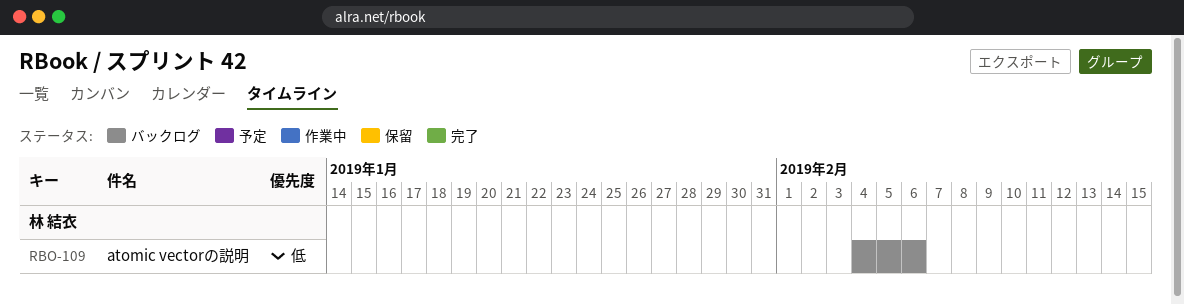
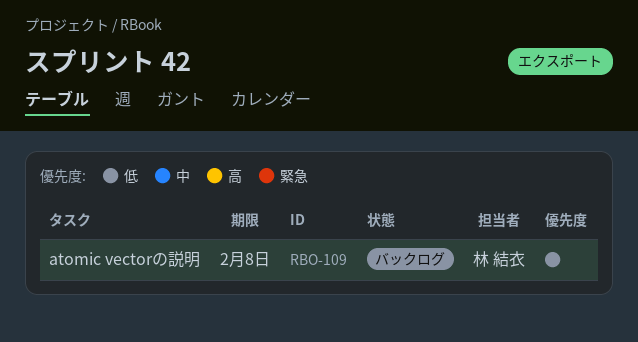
RBO-109, due: Feb 6 -> Feb 8

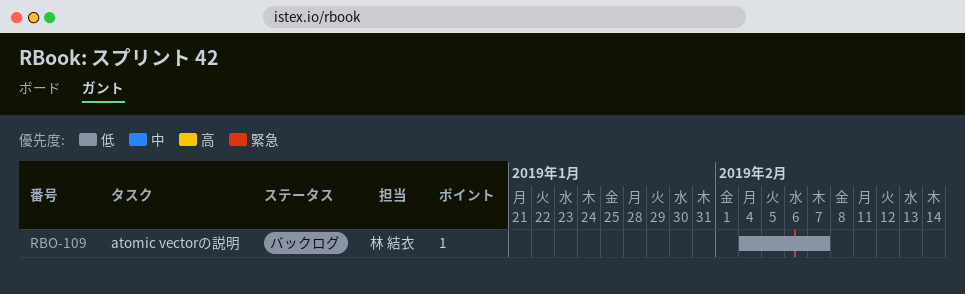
RBO-109, due: Feb 8 -> Feb 7

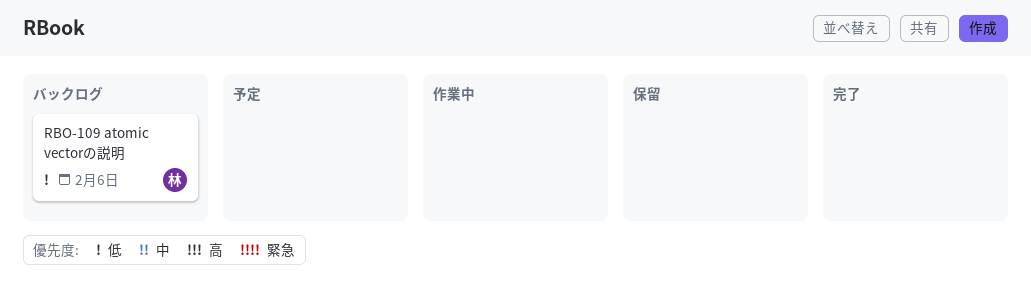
RBO-109, due: Feb 7 -> Feb 6

